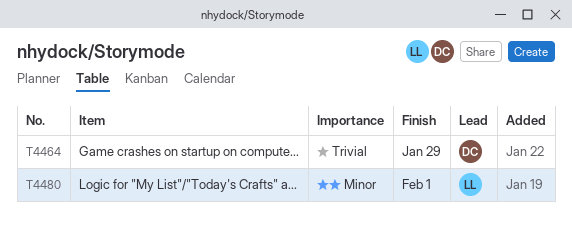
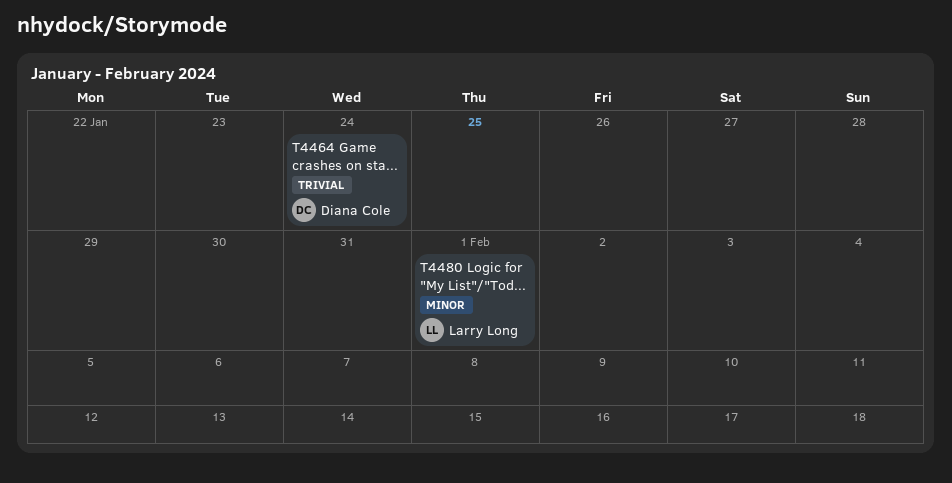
T4464, due: Jan 29 -> Jan 24

